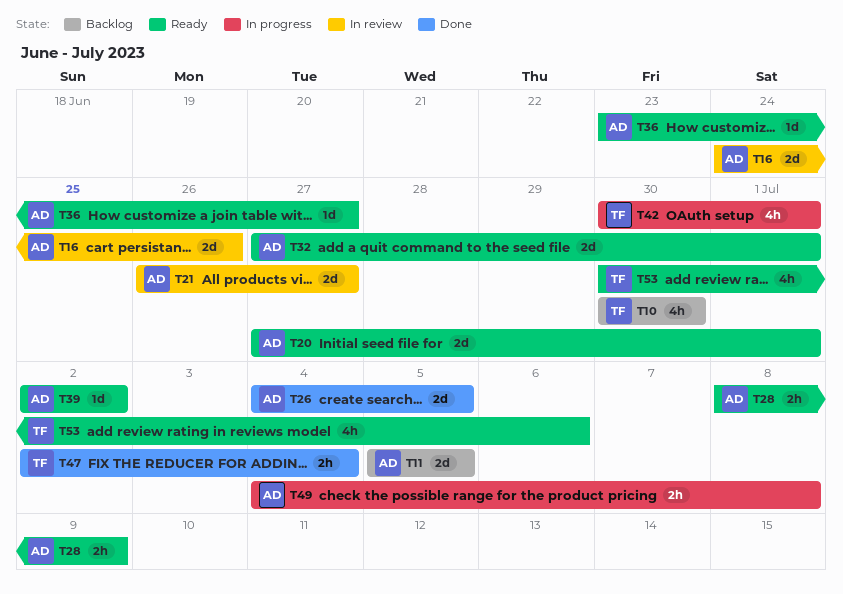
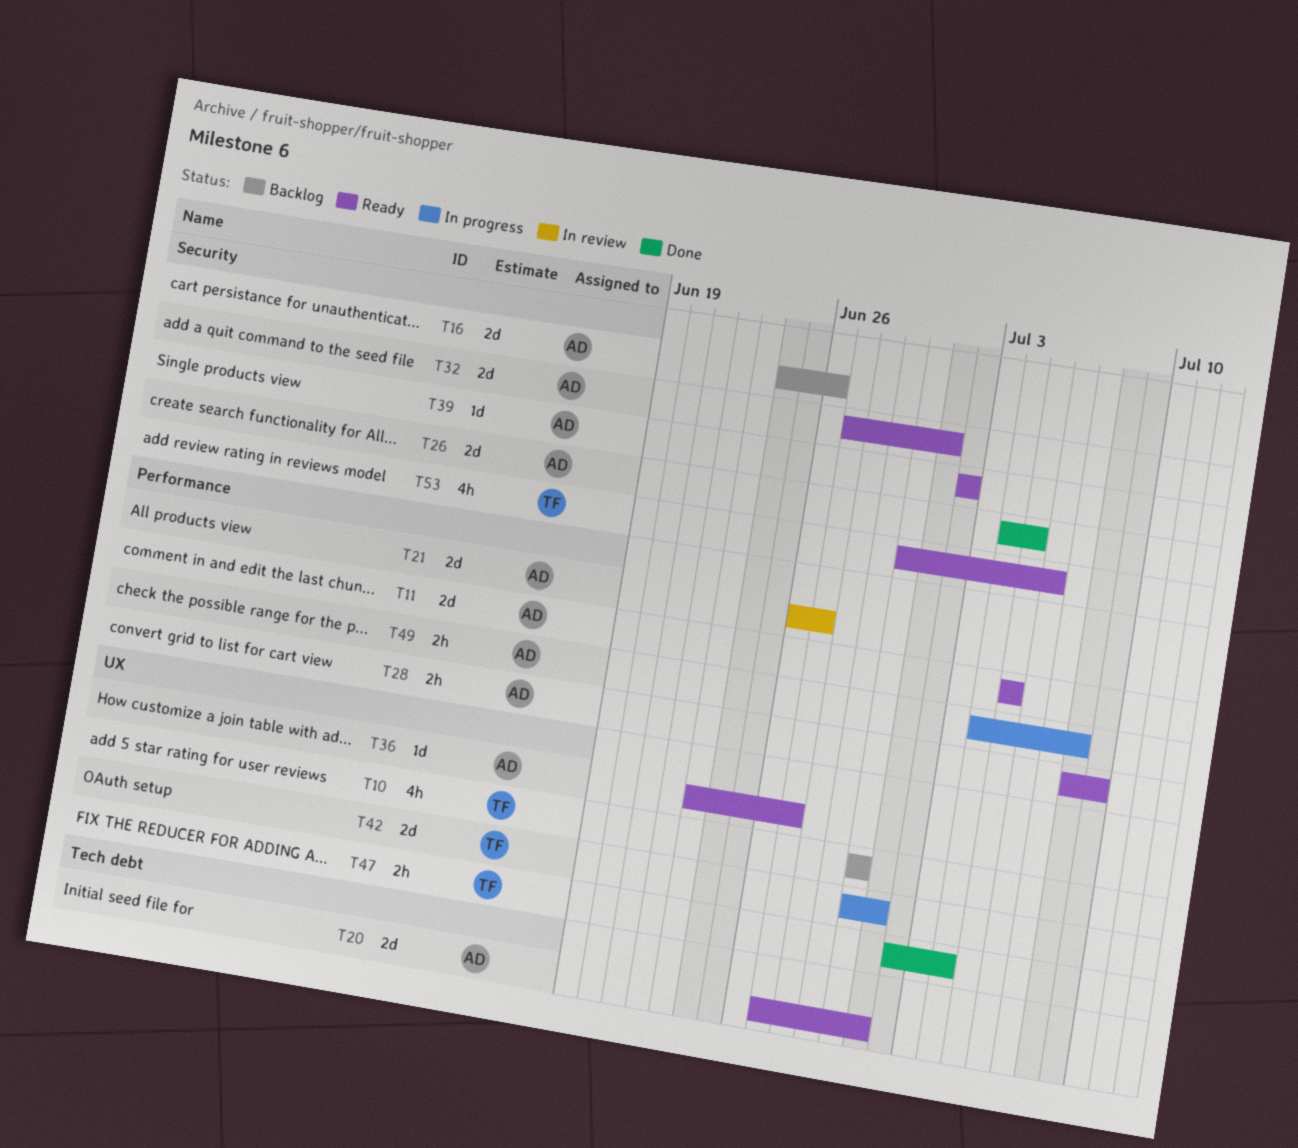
T11, status: Backlog -> Ready
T16, status: In review -> Backlog
T42, estimate: 4h -> 2d

